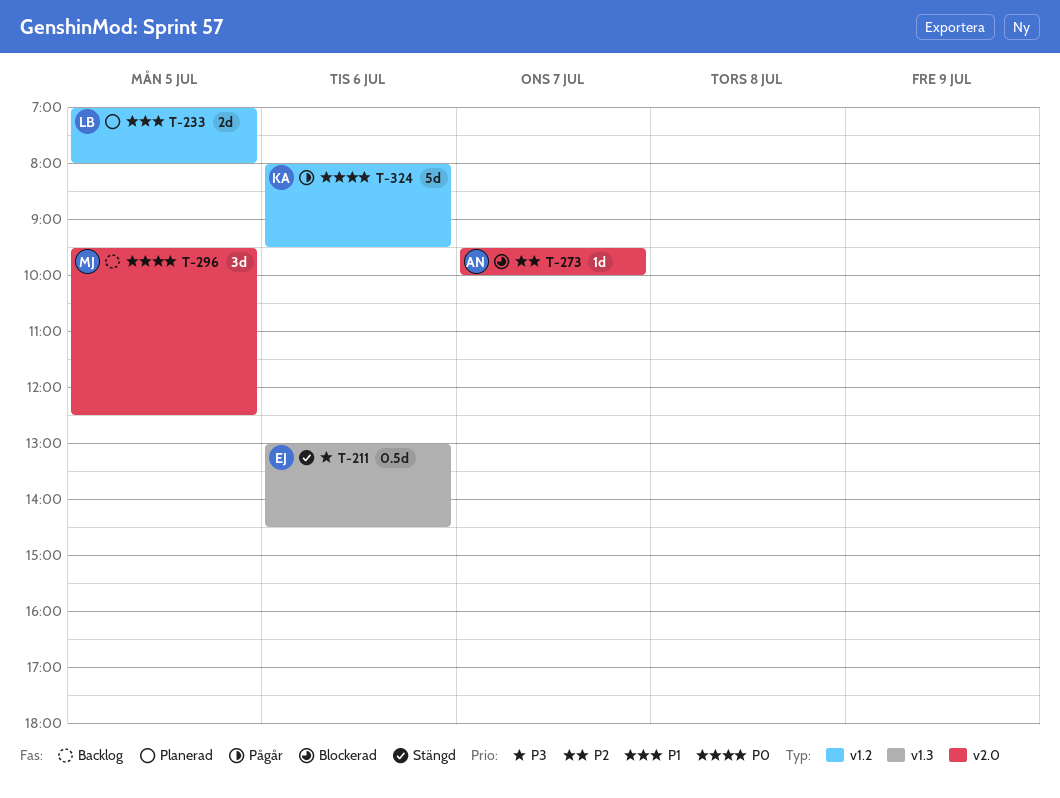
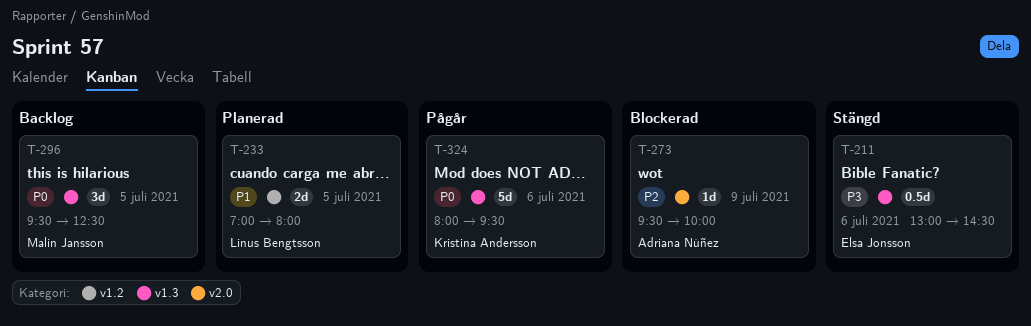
T-273, day: Jul 7 -> Jul 9
T-296, label: v2.0 -> v1.3
T-324, label: v1.2 -> v1.3

